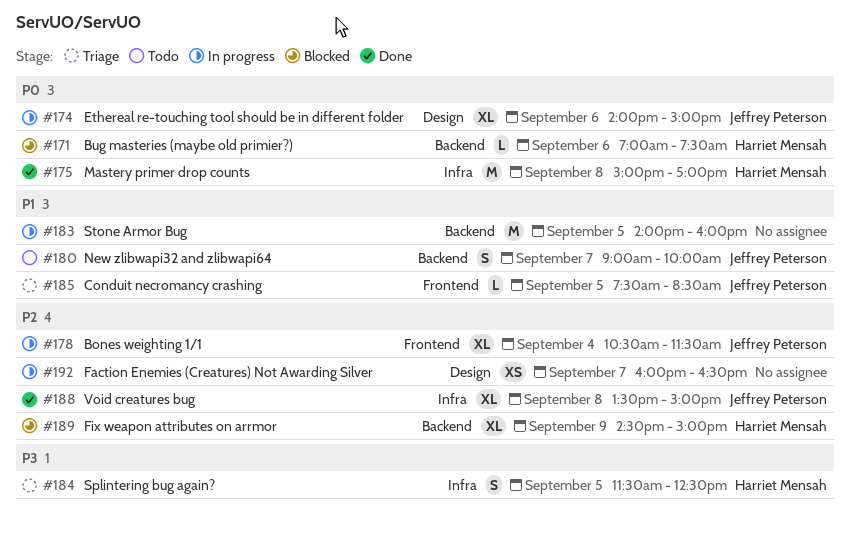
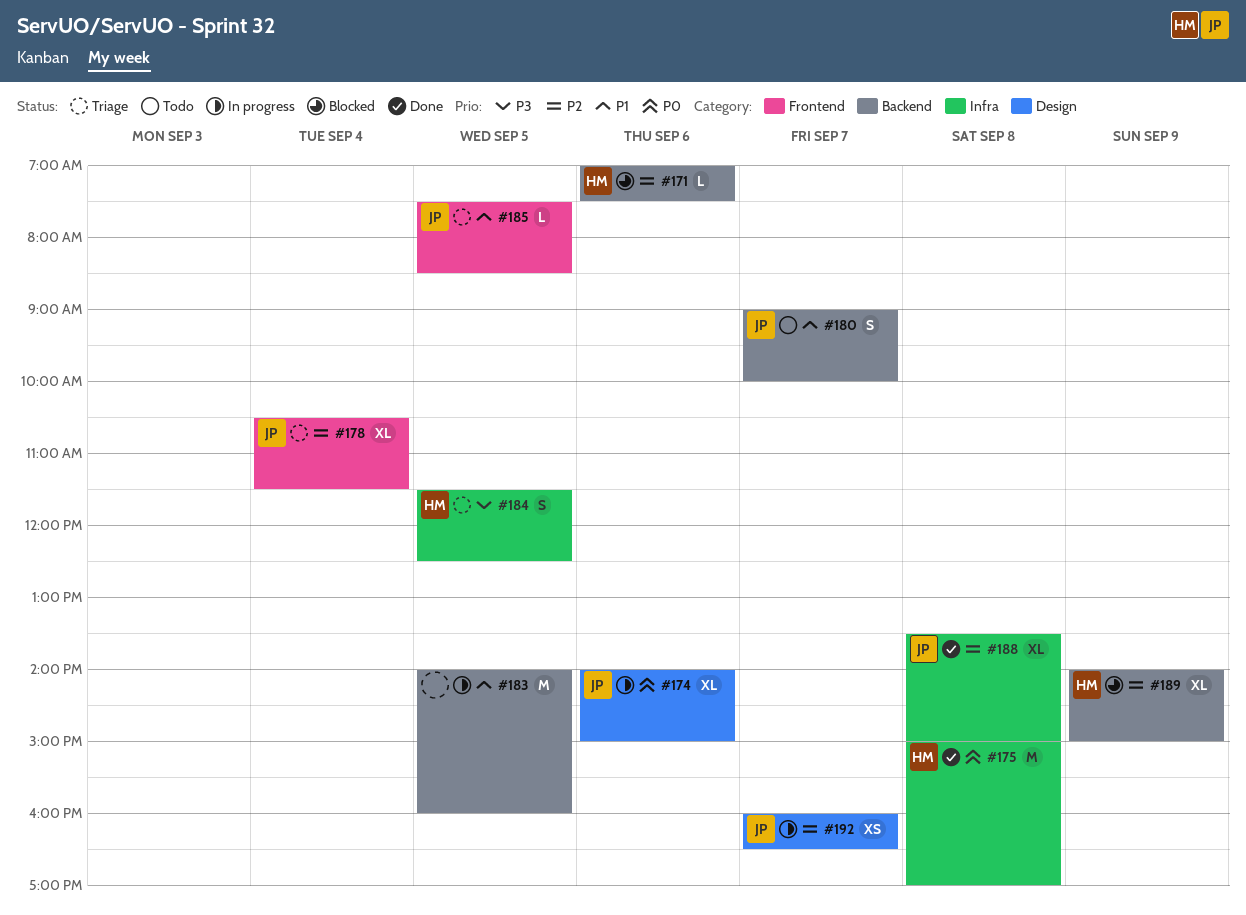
#171, priority: P0 -> P2
#178, status: In progress -> Triage
#189, begins: 14:30 -> 14:00
#192, owner: none -> Jeffrey Peterson

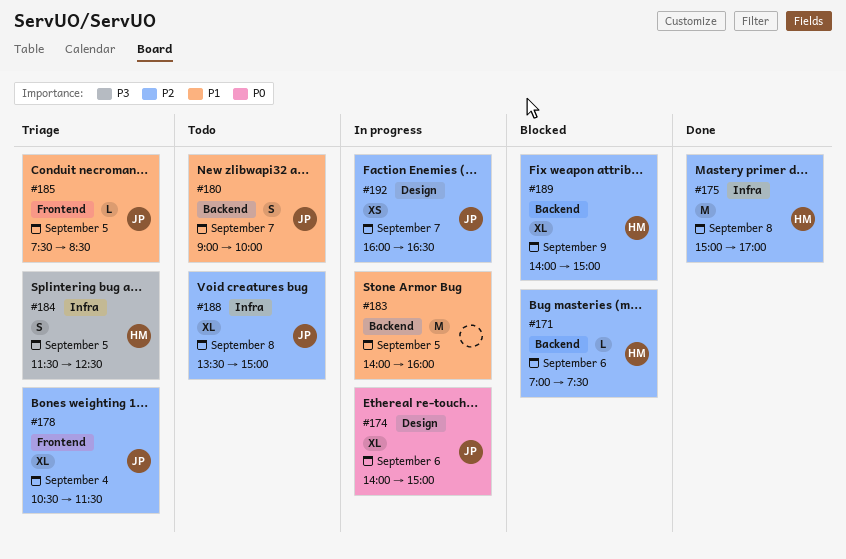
#175, priority: P0 -> P2
#188, status: Done -> Todo

